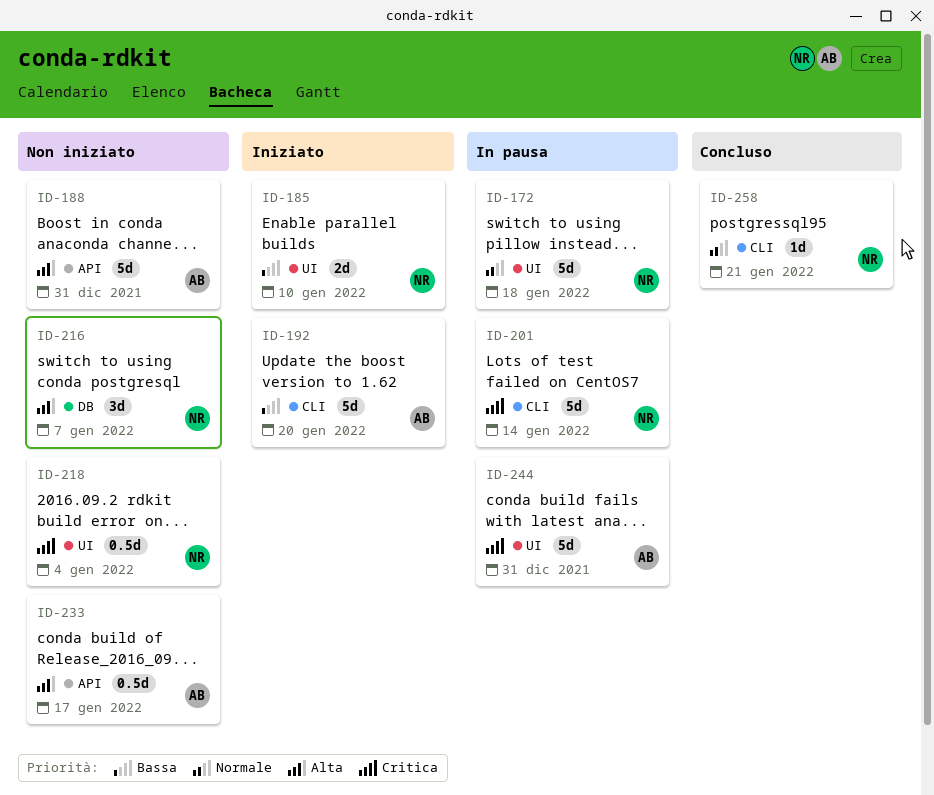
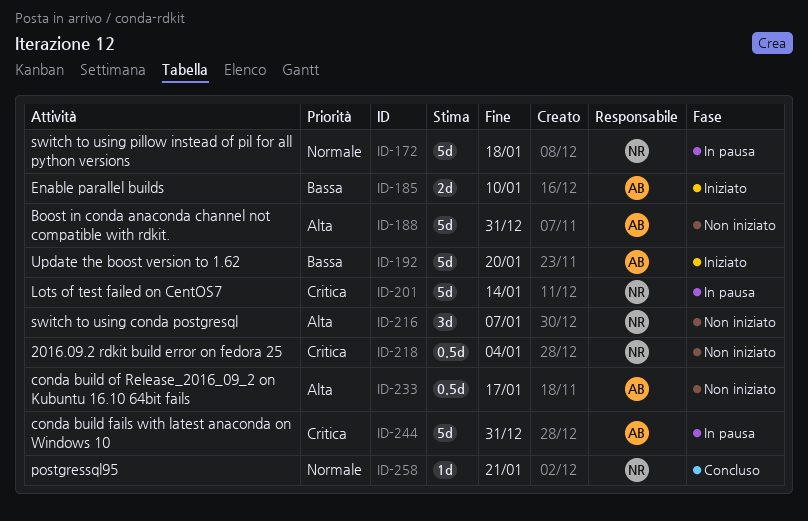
ID-185, owner: NR -> AB

